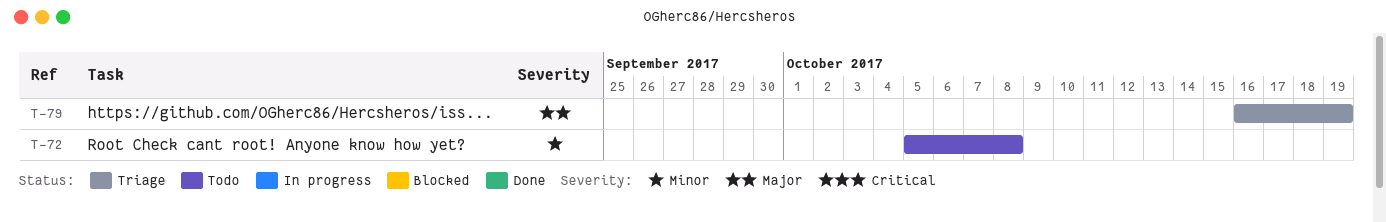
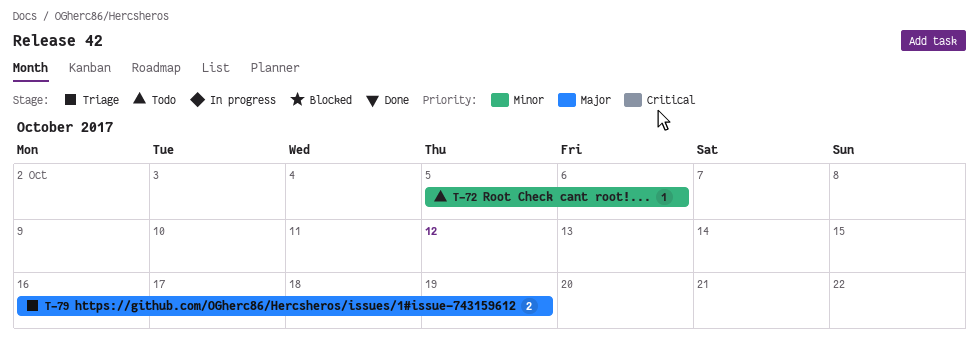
T-72, due: Oct 8 -> Oct 6

